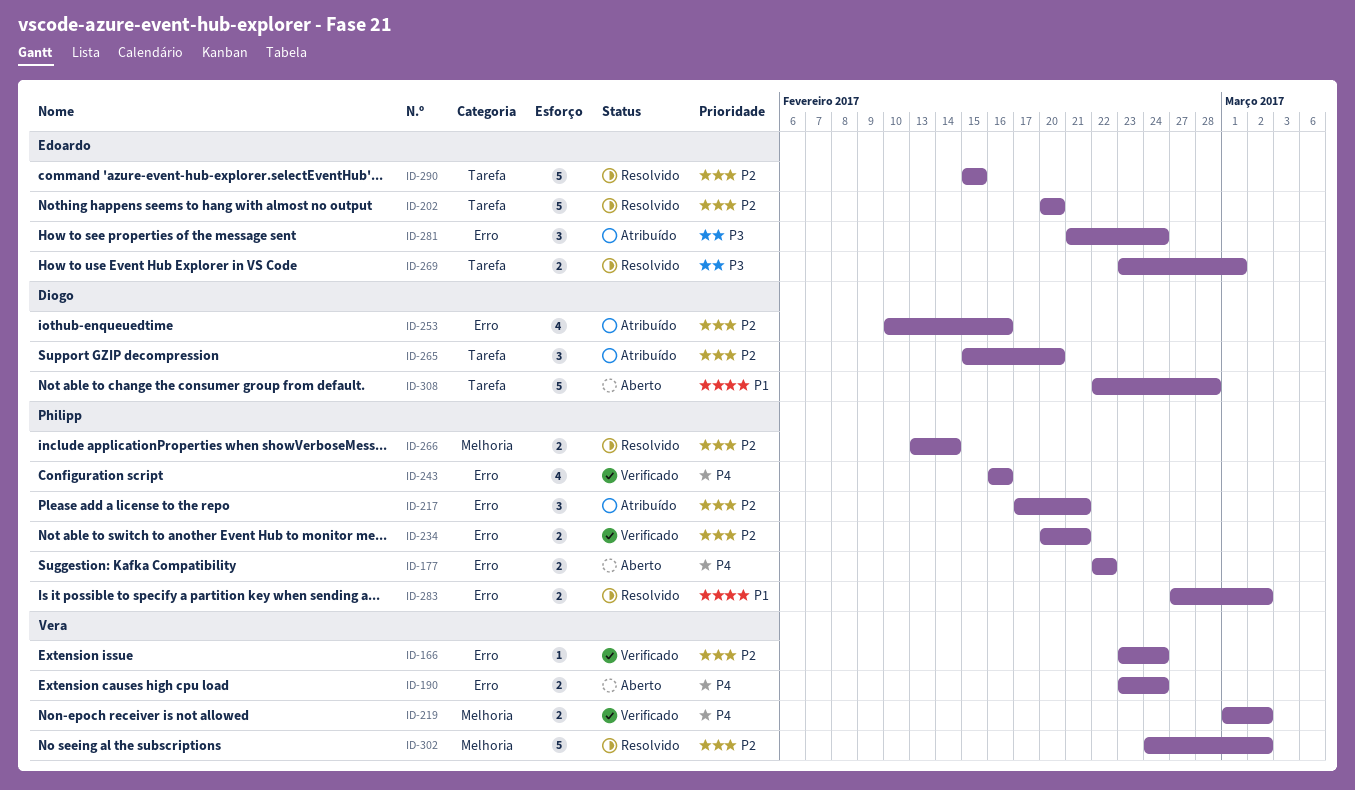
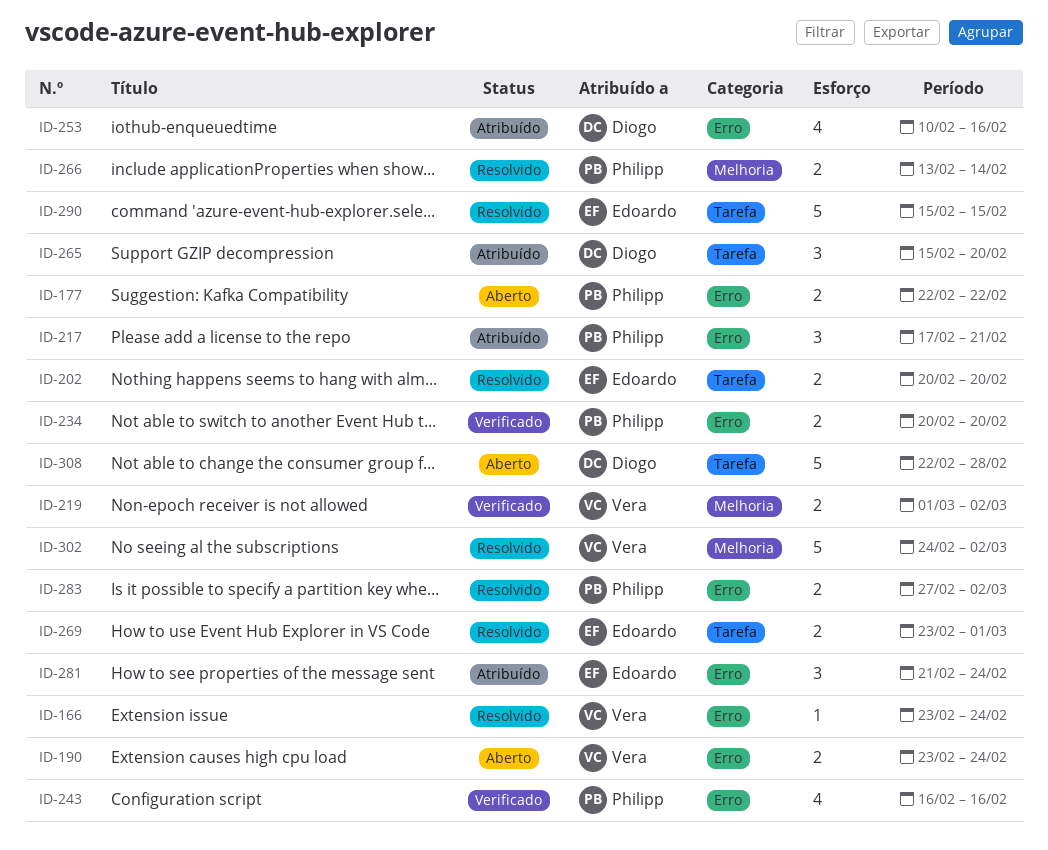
ID-166, status: Verificado -> Resolvido
ID-202, estimate: 5 -> 2
ID-234, due: Feb 21 -> Feb 20

